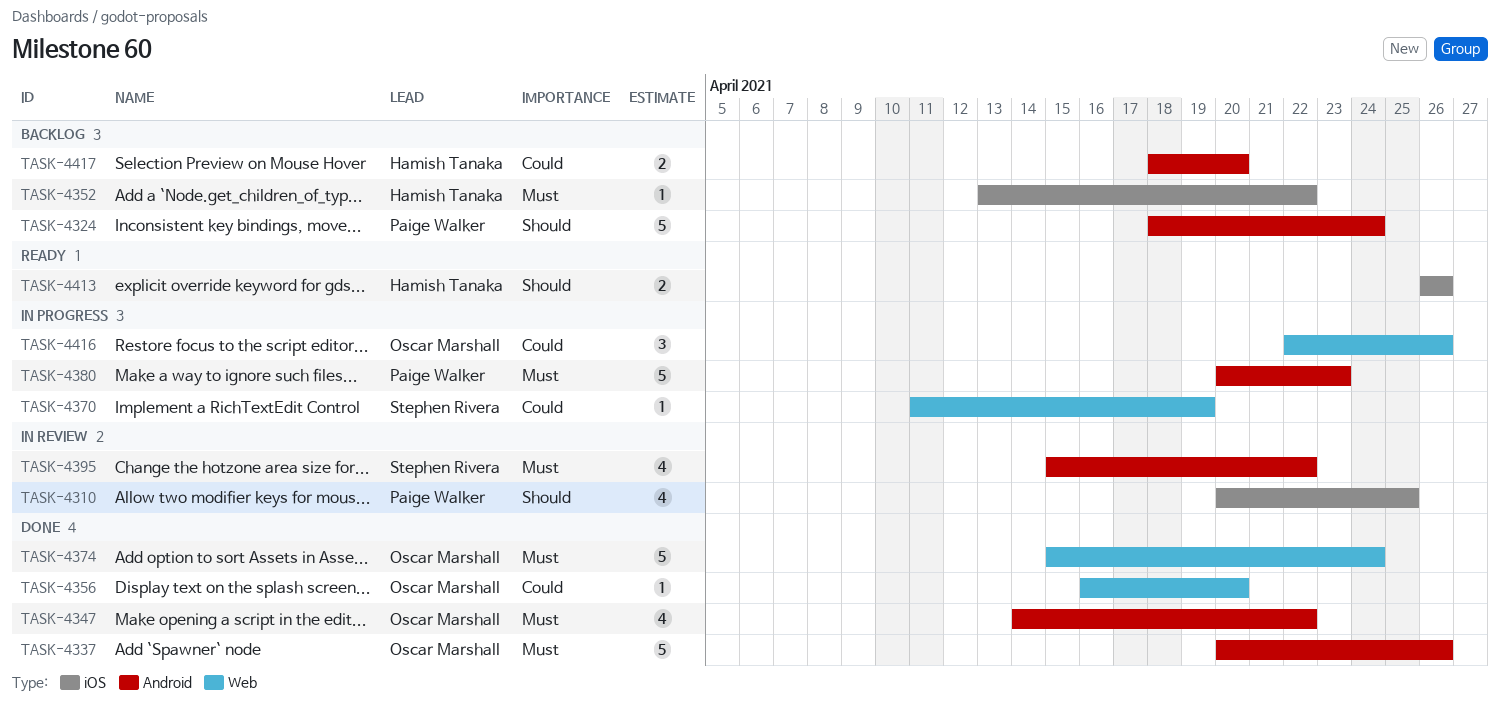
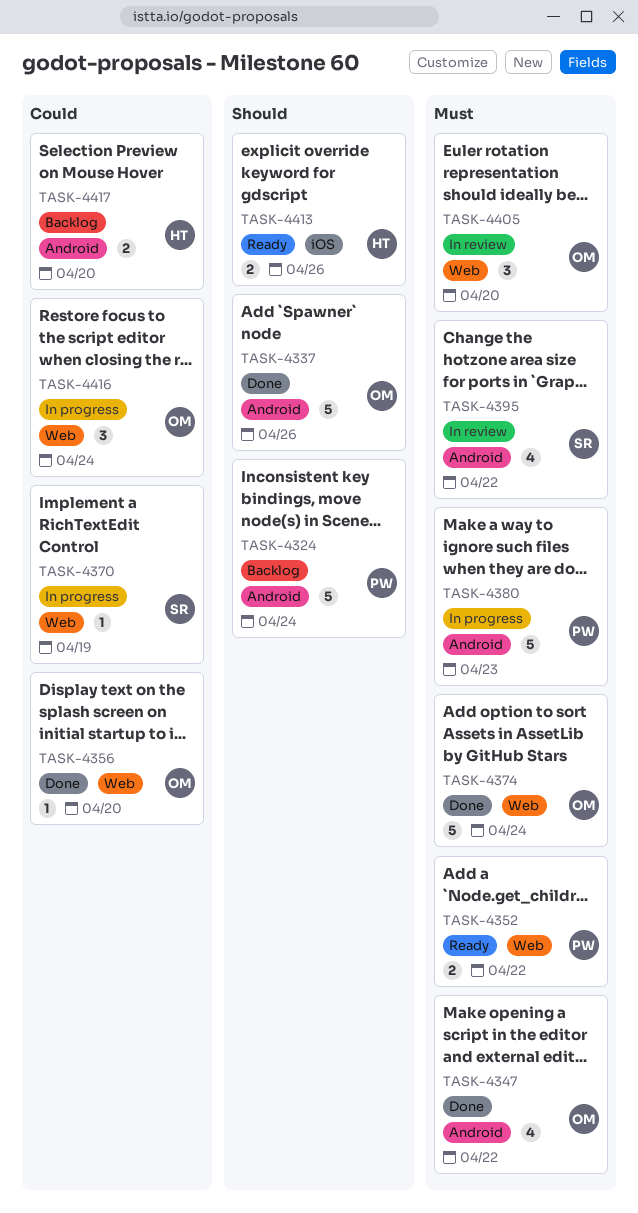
TASK-4310: present -> none
TASK-4337, priority: Must -> Should
TASK-4352, status: Backlog -> Ready
TASK-4352, owner: Hamish Tanaka -> Paige Walker
TASK-4352, label: iOS -> Web
TASK-4352, estimate: 1 -> 2
TASK-4405: none -> present
TASK-4416, due: Apr 26 -> Apr 24

